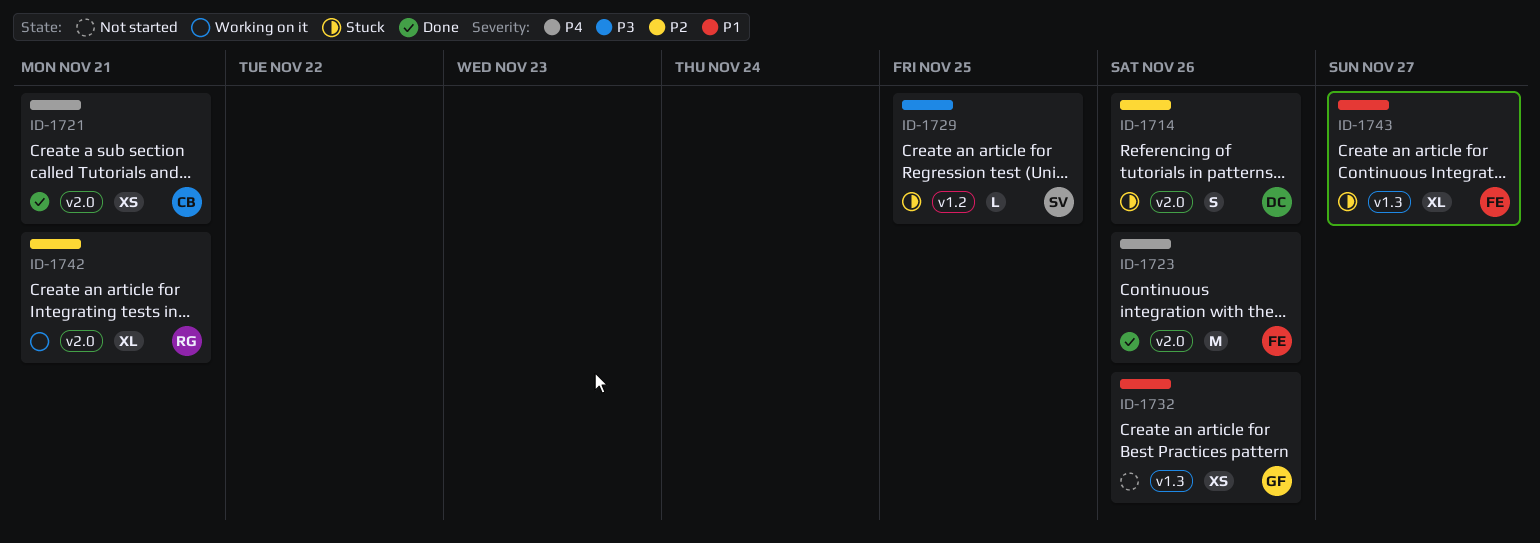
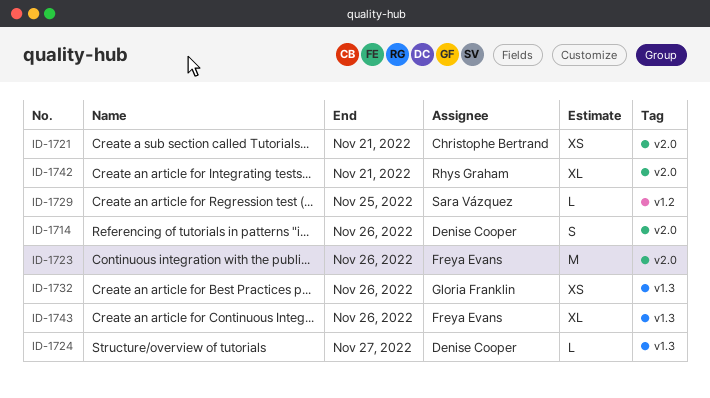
ID-1724: none -> present
ID-1743, due: Nov 27 -> Nov 26

